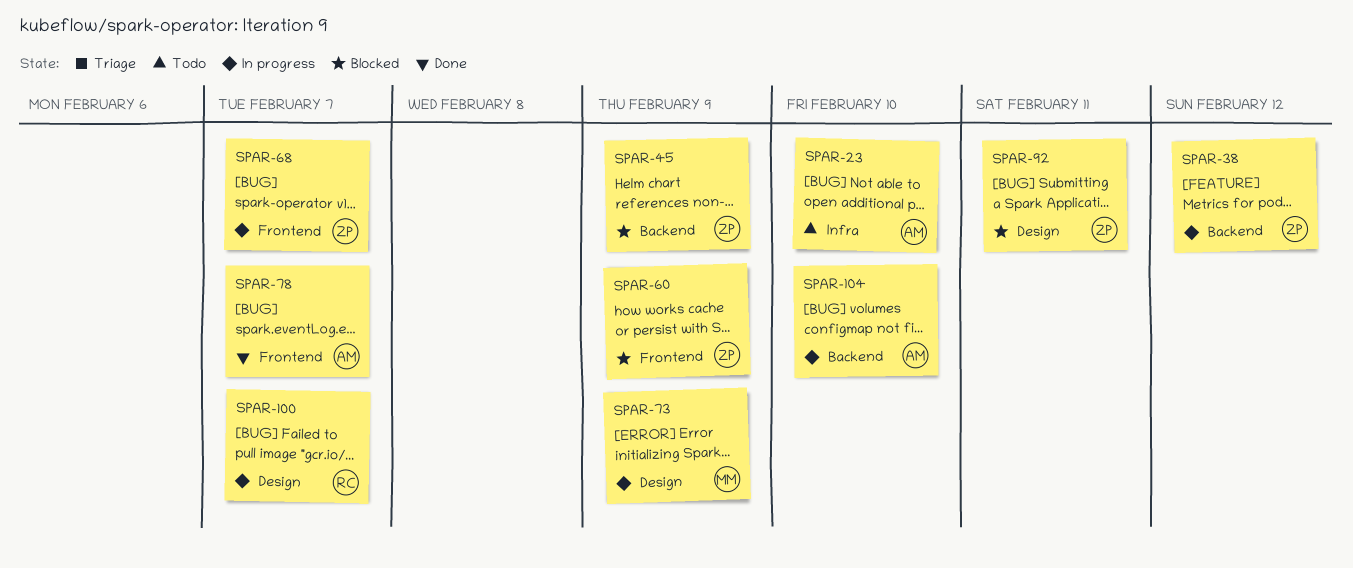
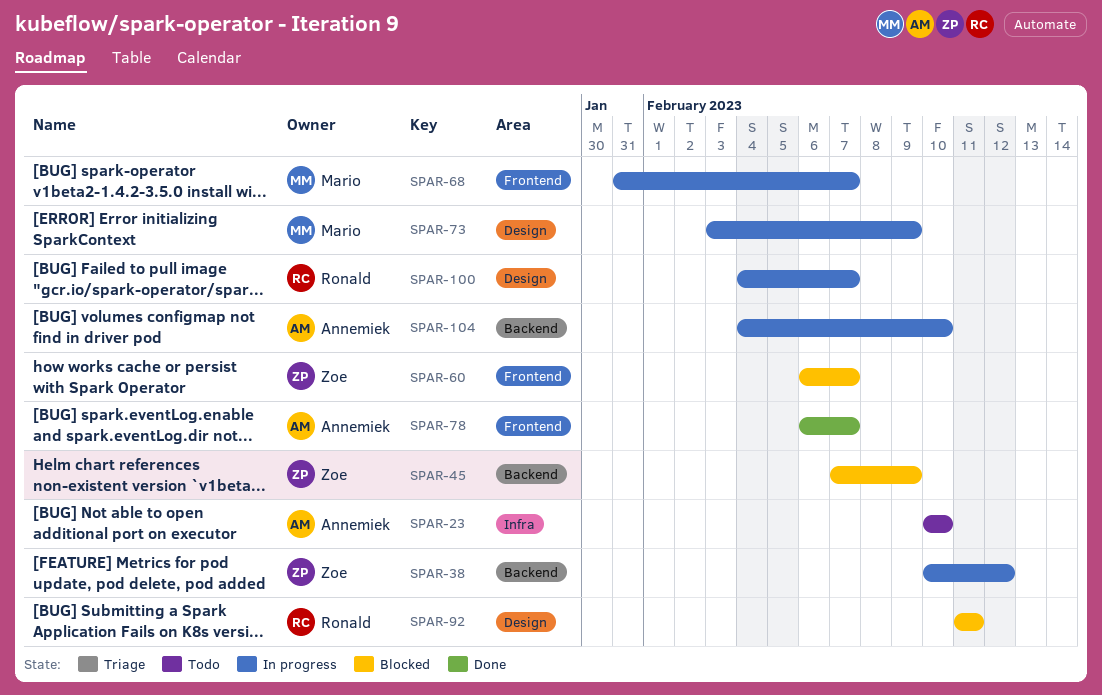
SPAR-60, due: Feb 9 -> Feb 7
SPAR-68, owner: Zoe -> Mario
SPAR-92, owner: Zoe -> Ronald

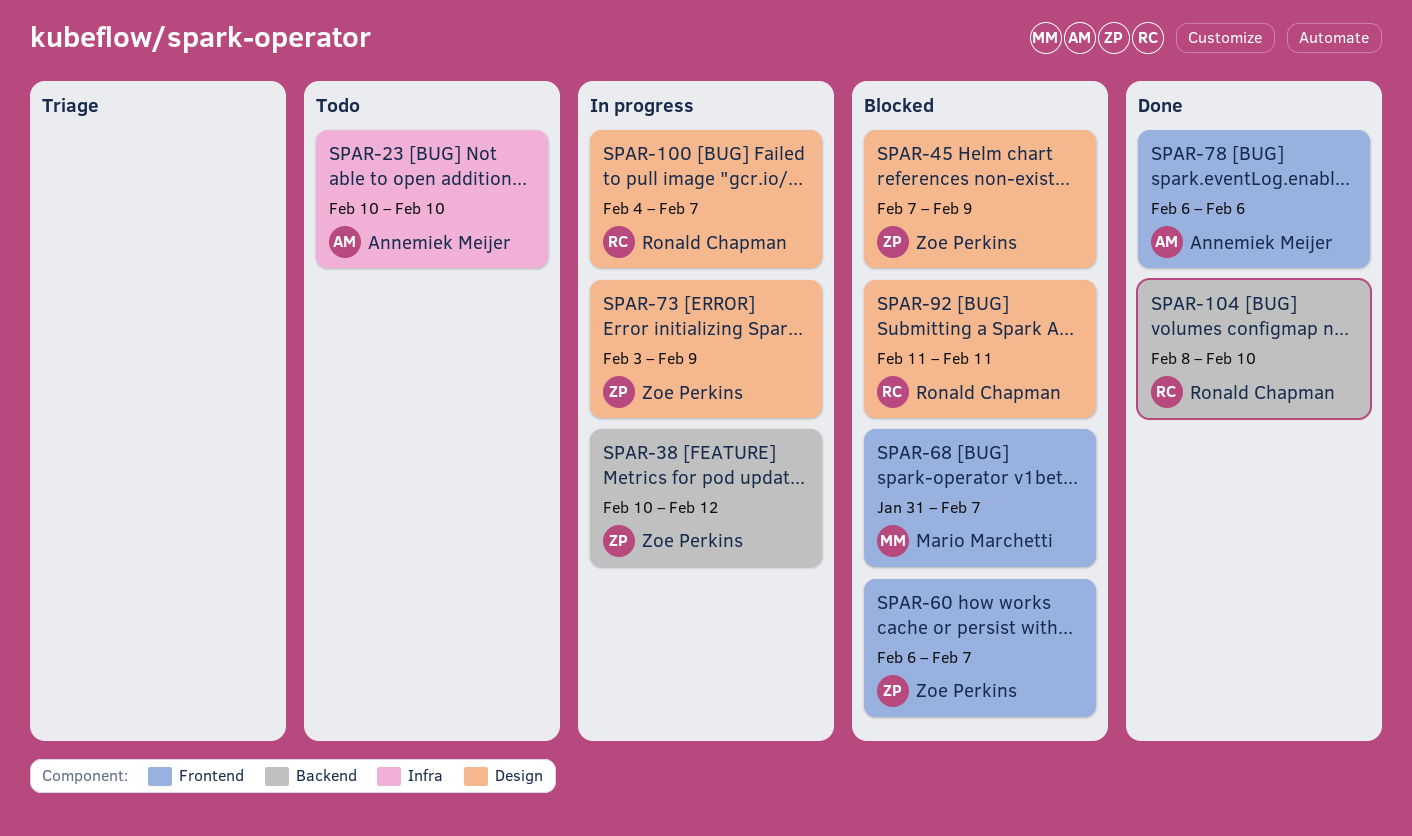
SPAR-45, label: Backend -> Design
SPAR-68, status: In progress -> Blocked
SPAR-73, owner: Mario Marchetti -> Zoe Perkins
SPAR-78, due: Feb 7 -> Feb 6
SPAR-104, status: In progress -> Done
SPAR-104, owner: Annemiek Meijer -> Ronald Chapman
SPAR-104, start: Feb 4 -> Feb 8

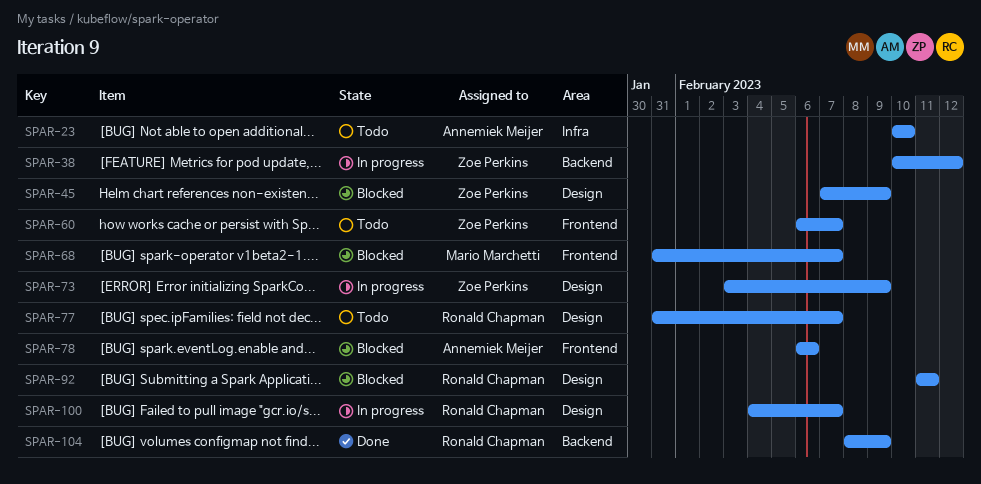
SPAR-60, status: Blocked -> Todo
SPAR-77: none -> present
SPAR-78, status: Done -> Blocked
SPAR-104, due: Feb 10 -> Feb 9

